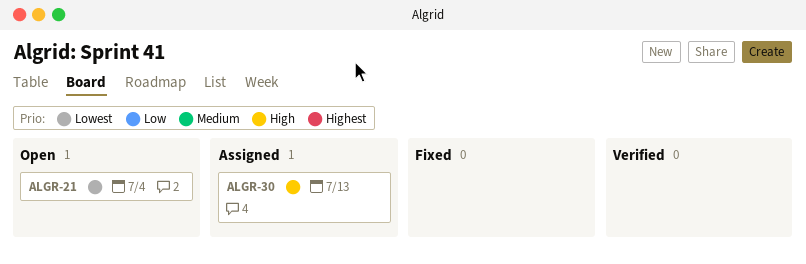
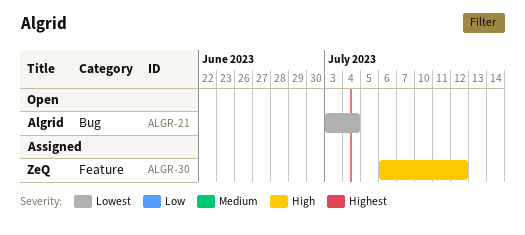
ALGR-30, due: Jul 13 -> Jul 12

